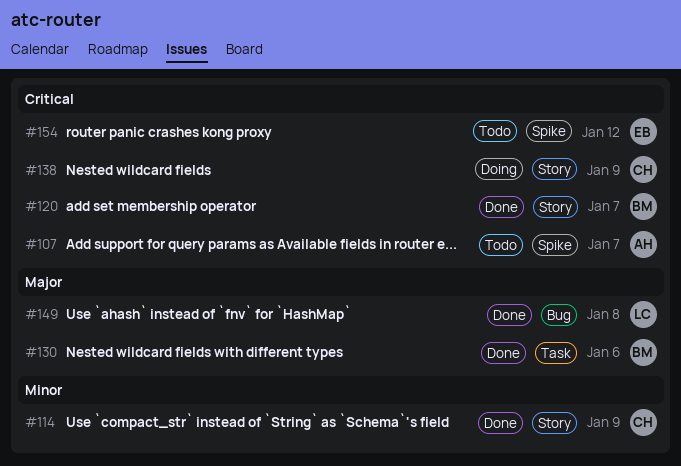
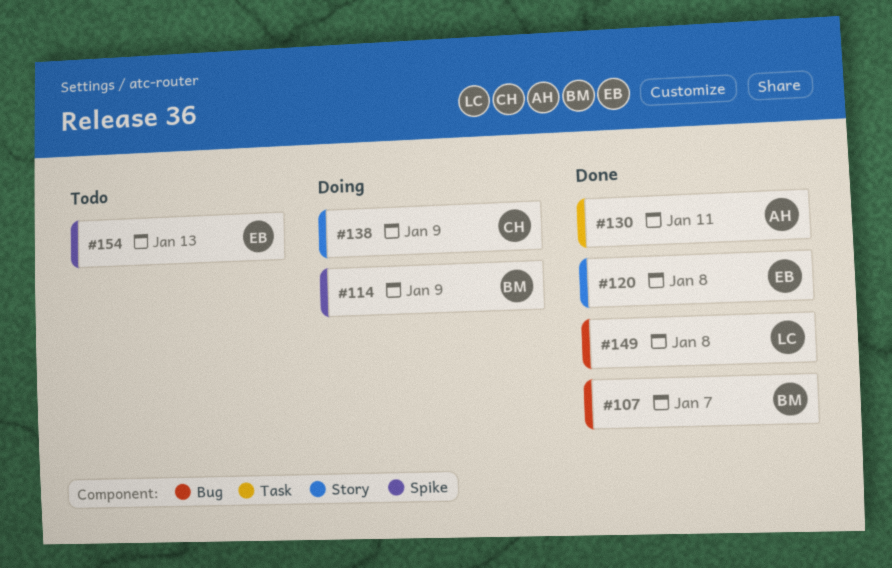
#107, status: Todo -> Done
#107, owner: AH -> BM
#107, label: Spike -> Bug
#114, status: Done -> Doing
#114, owner: CH -> BM
#114, label: Story -> Spike
#120, owner: BM -> EB
#120, due: Jan 7 -> Jan 8
#130, owner: BM -> AH
#130, due: Jan 6 -> Jan 11
#154, due: Jan 12 -> Jan 13

